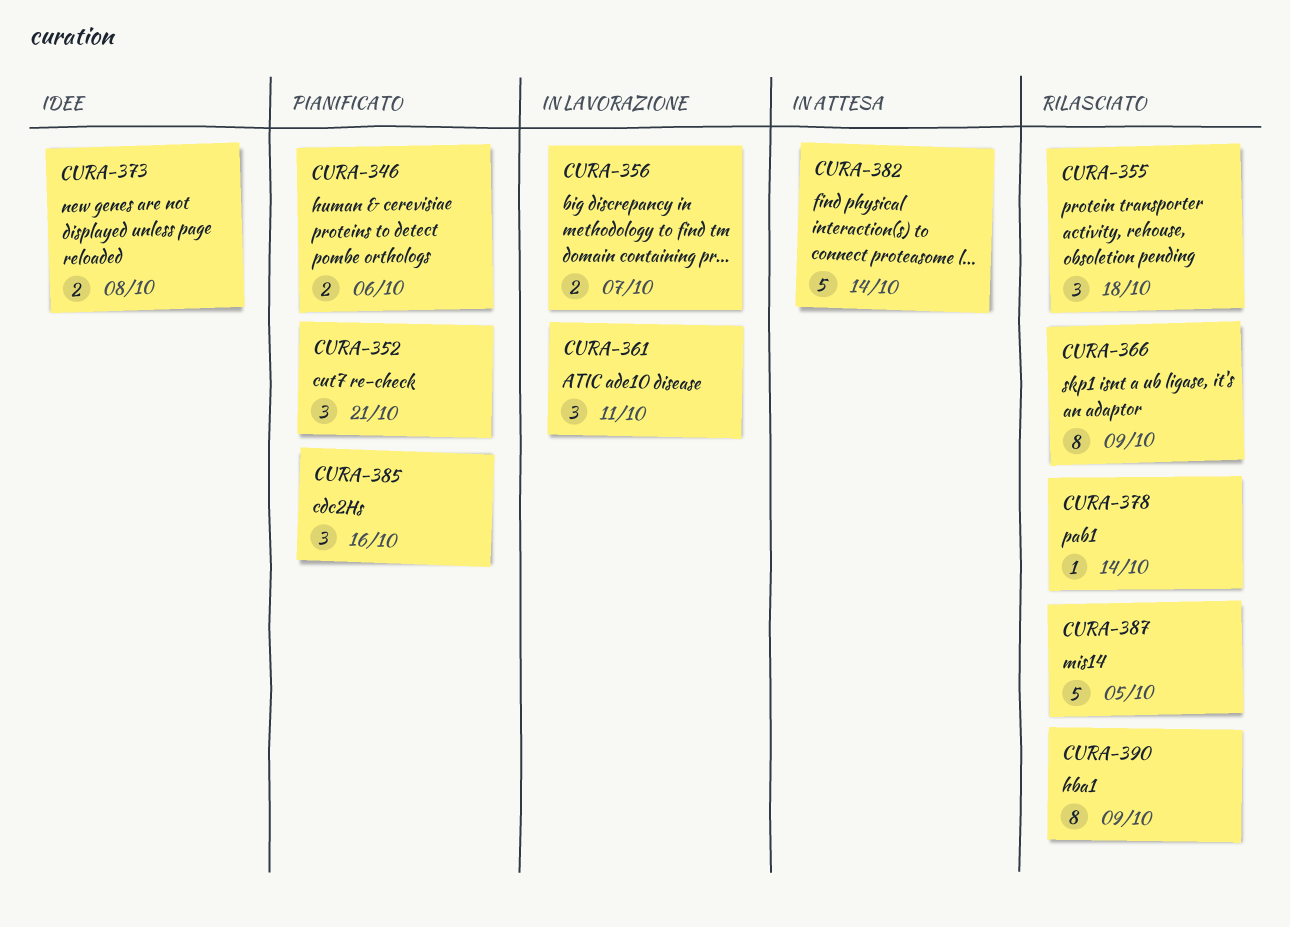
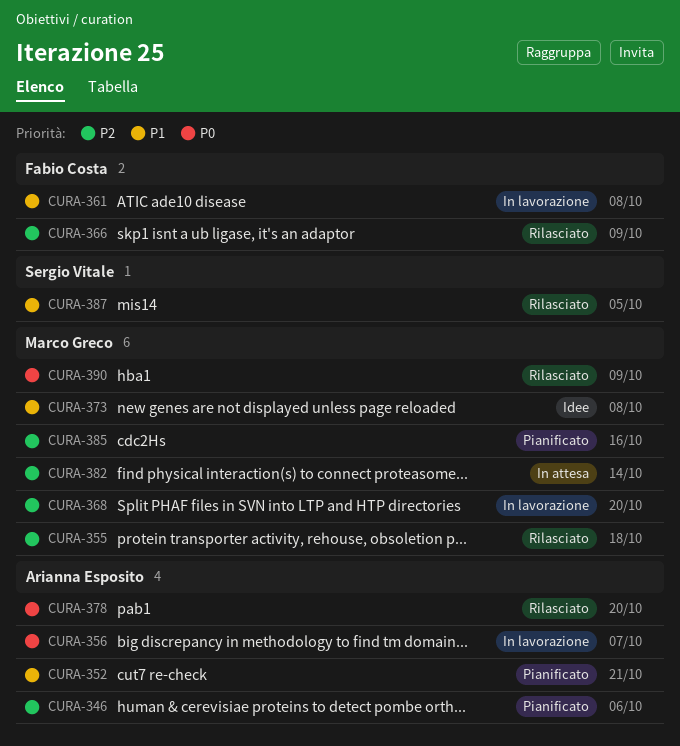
CURA-361, due: Oct 11 -> Oct 8
CURA-368: none -> present
CURA-378, due: Oct 14 -> Oct 20

